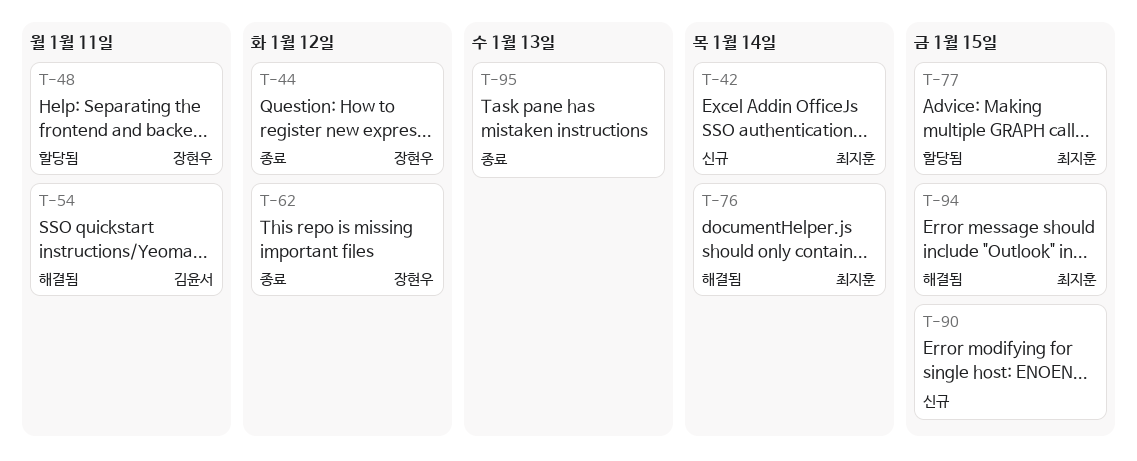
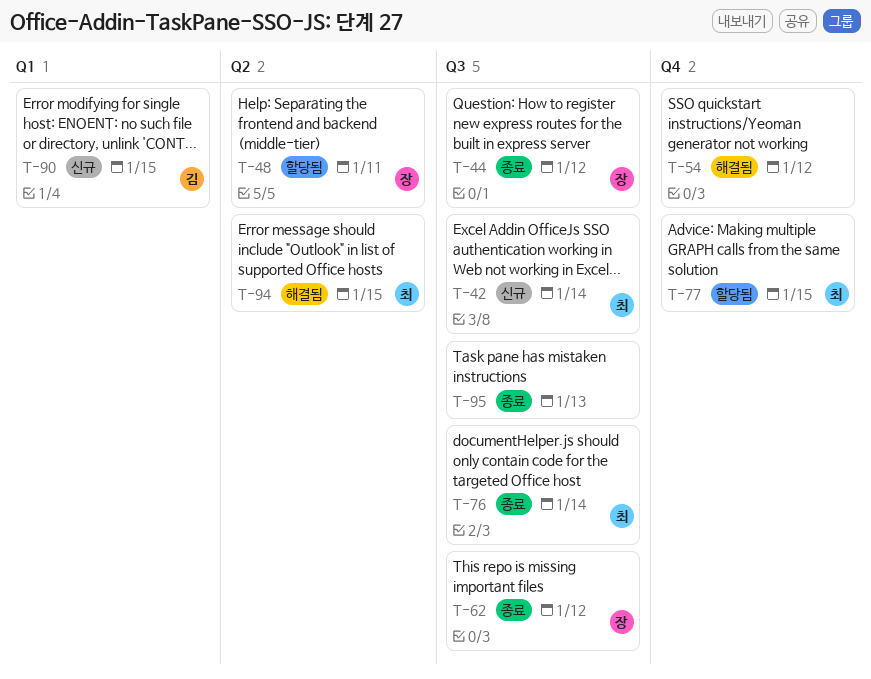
T-54, owner: 김윤서 -> none
T-54, due: Jan 11 -> Jan 12
T-76, status: 해결됨 -> 종료
T-90, owner: none -> 김윤서

